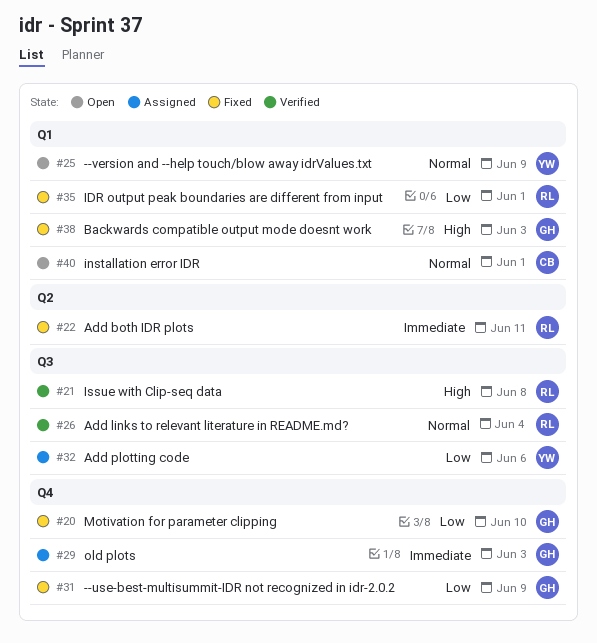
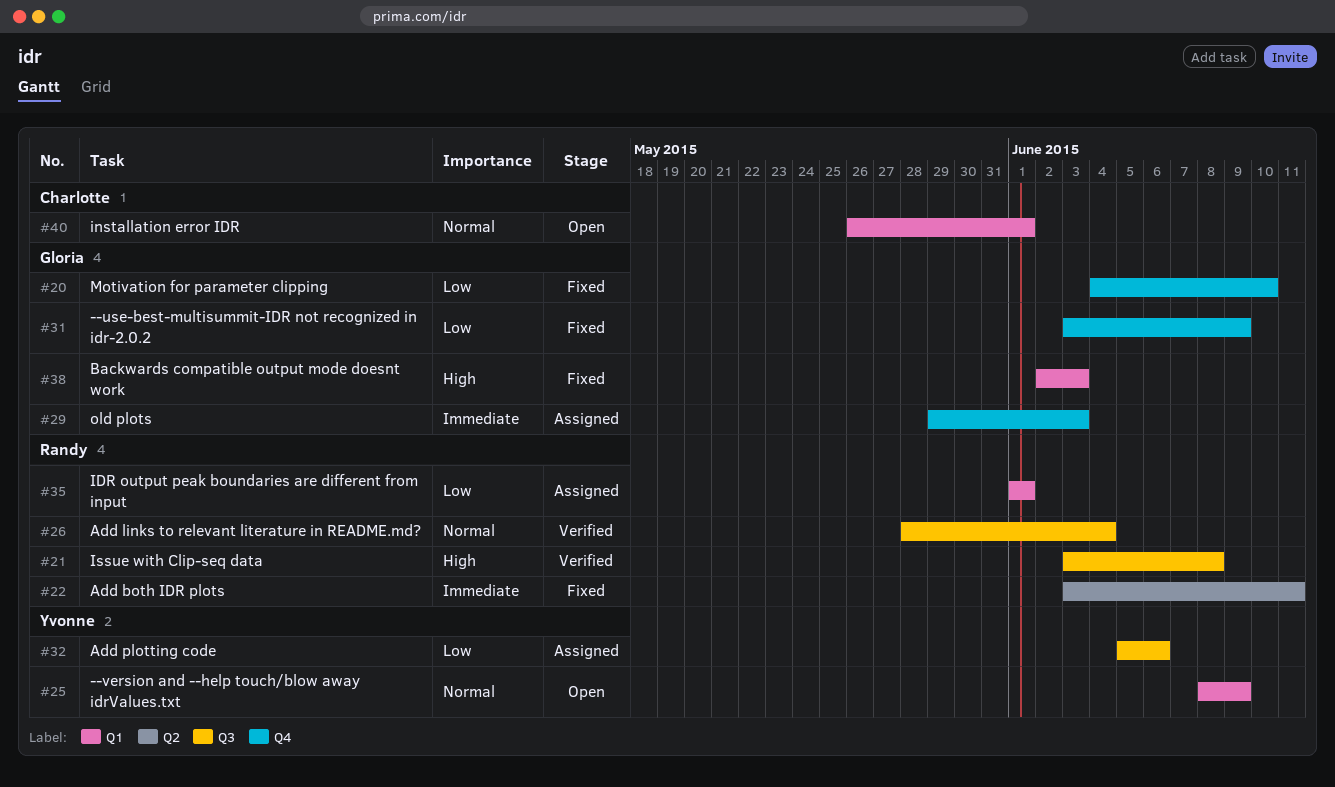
#35, status: Fixed -> Assigned

